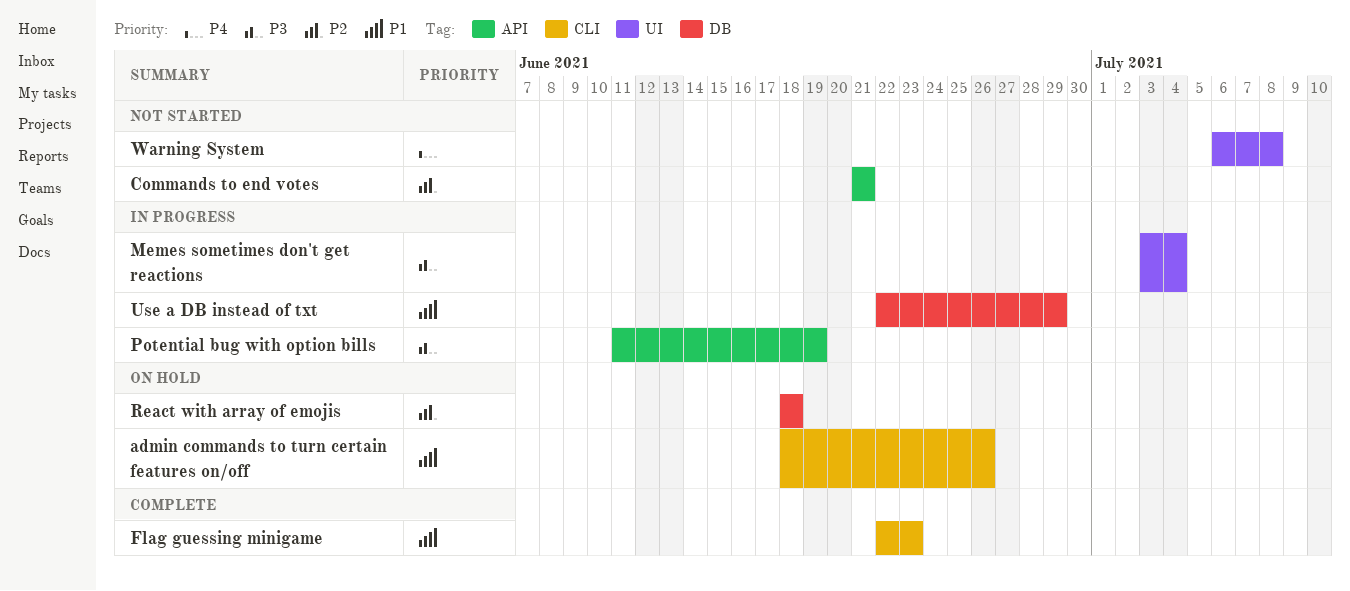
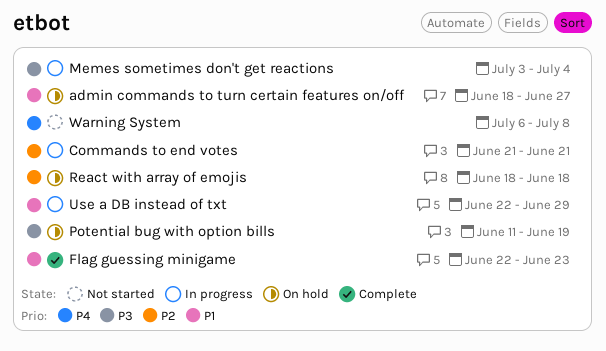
admin commands to turn certain features on/off, due: Jun 26 -> Jun 27
Commands to end votes, status: Not started -> In progress
Potential bug with option bills, status: In progress -> On hold

